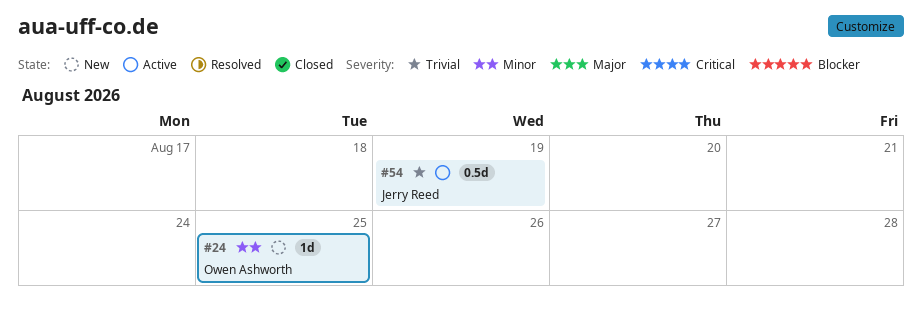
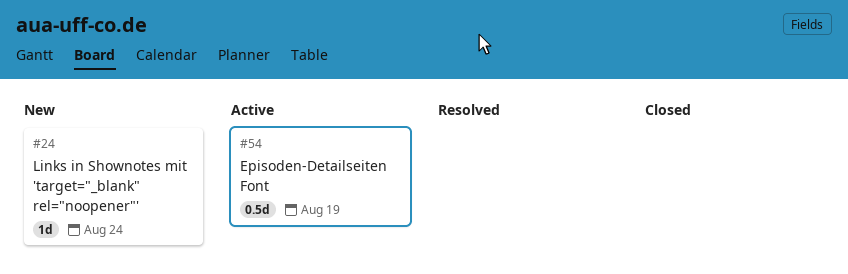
#24, due: Aug 25 -> Aug 24

